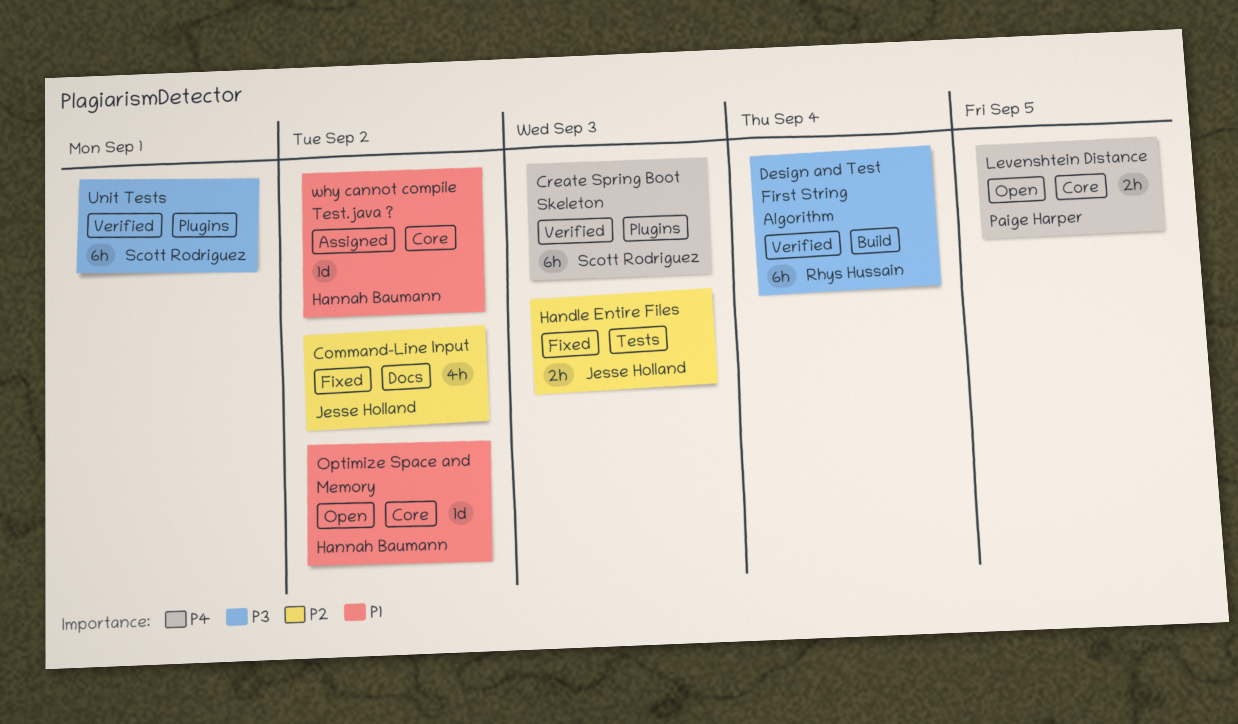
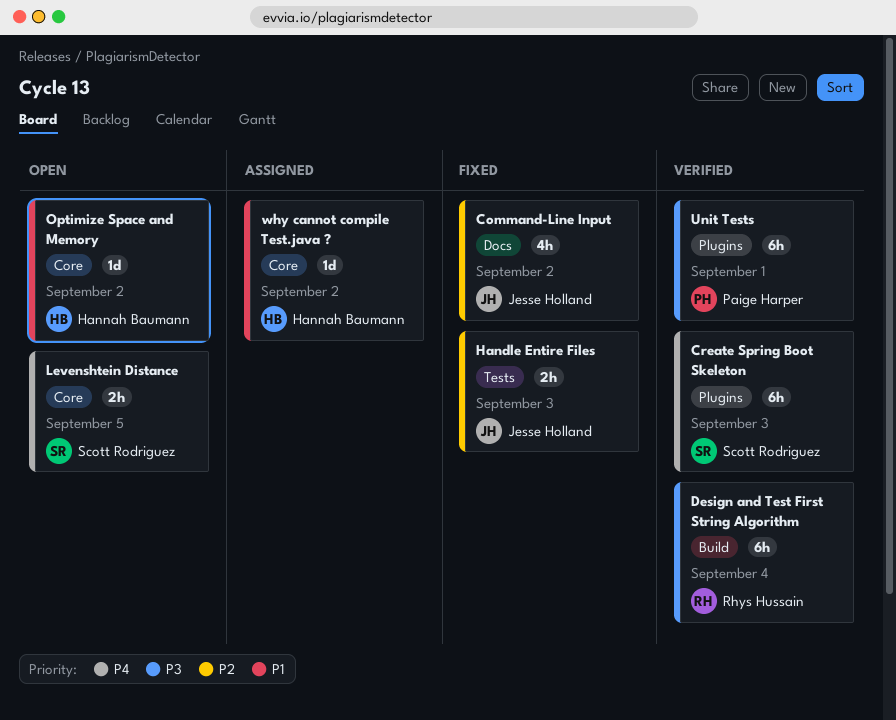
Levenshtein Distance, owner: Paige Harper -> Scott Rodriguez
Unit Tests, owner: Scott Rodriguez -> Paige Harper

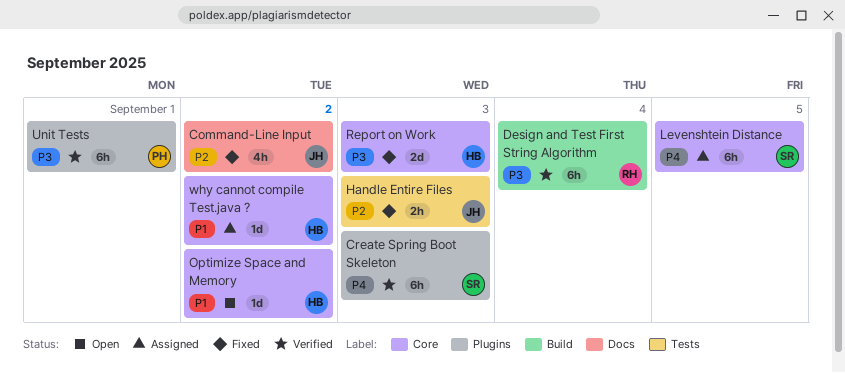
Levenshtein Distance, status: Open -> Assigned
Levenshtein Distance, estimate: 2h -> 6h
Report on Work: none -> present

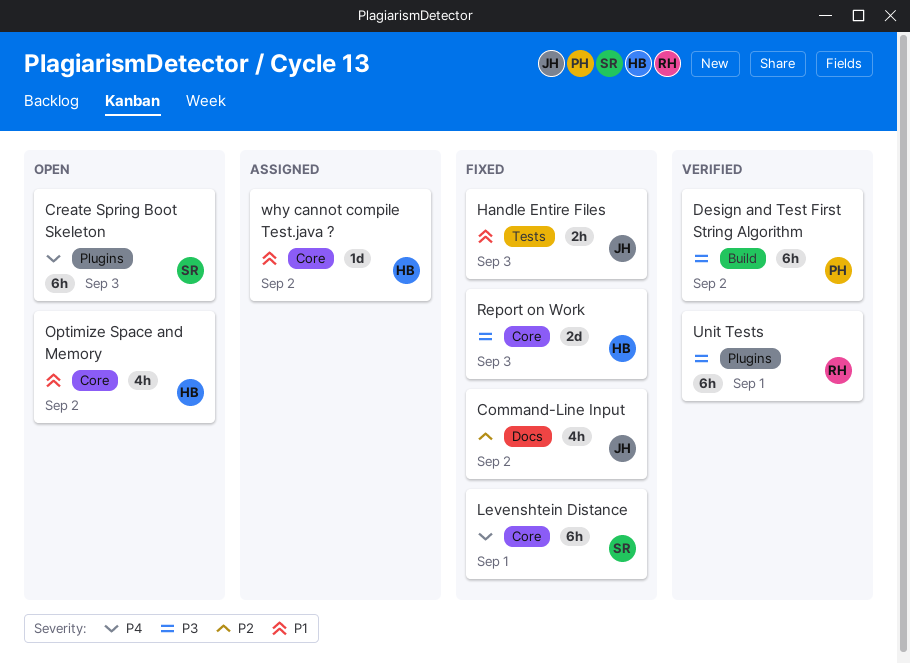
Create Spring Boot Skeleton, status: Verified -> Open
Design and Test First String Algorithm, owner: RH -> PH
Design and Test First String Algorithm, due: Sep 4 -> Sep 2
Handle Entire Files, priority: P2 -> P1
Levenshtein Distance, status: Assigned -> Fixed
Levenshtein Distance, due: Sep 5 -> Sep 1
Optimize Space and Memory, estimate: 1d -> 4h
Unit Tests, owner: PH -> RH

